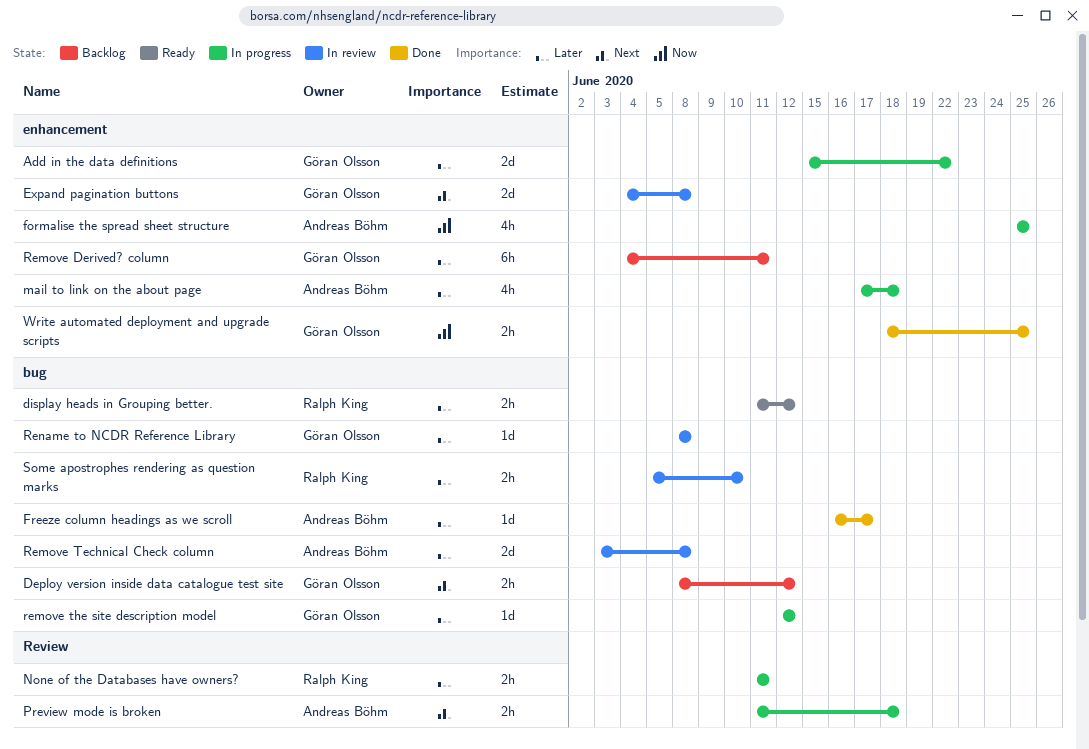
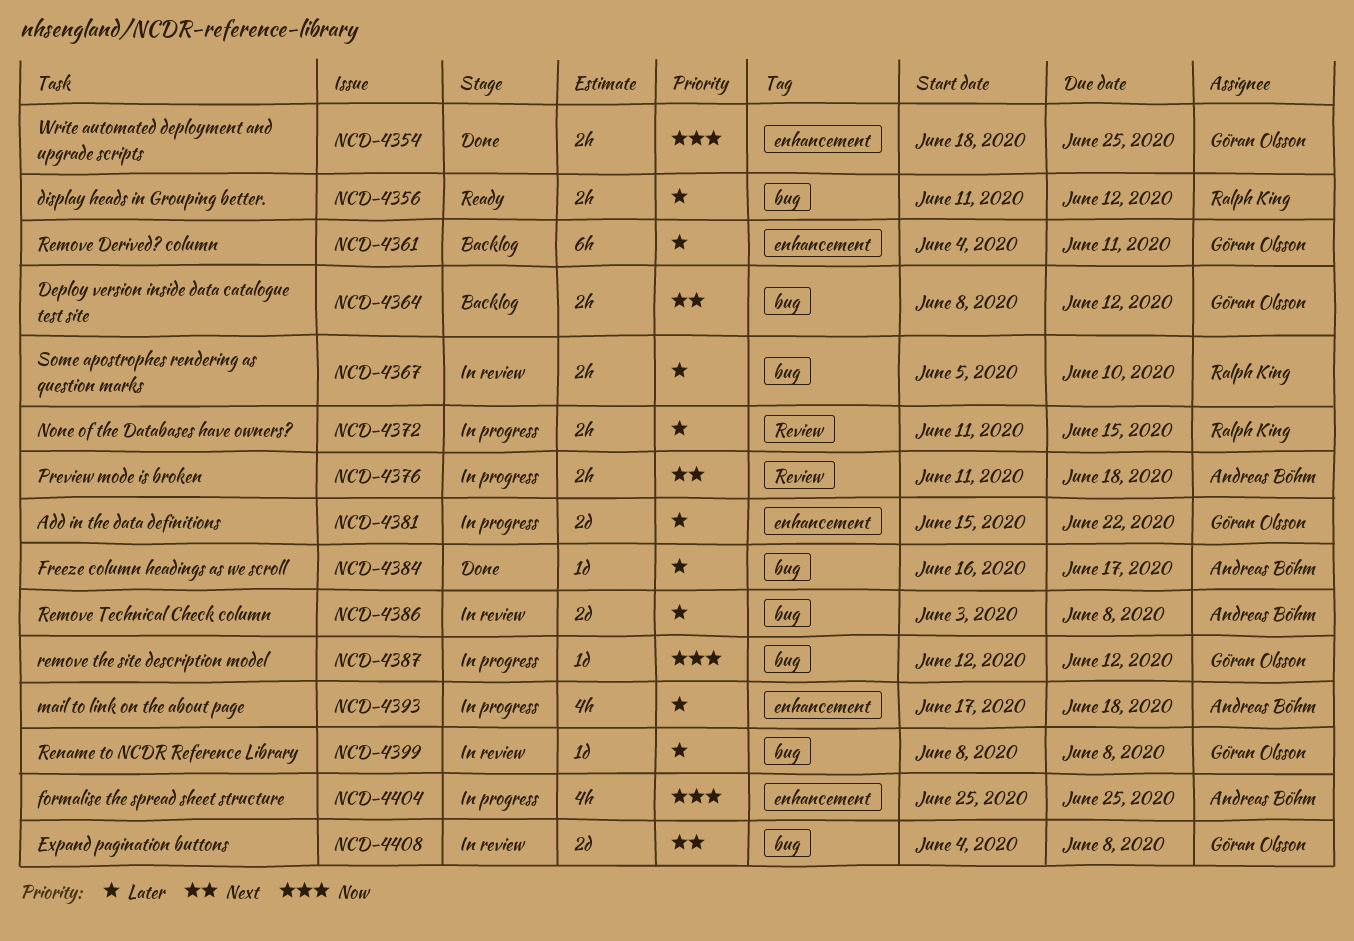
Expand pagination buttons, label: enhancement -> bug
None of the Databases have owners?, due: Jun 11 -> Jun 15
remove the site description model, priority: Later -> Now

